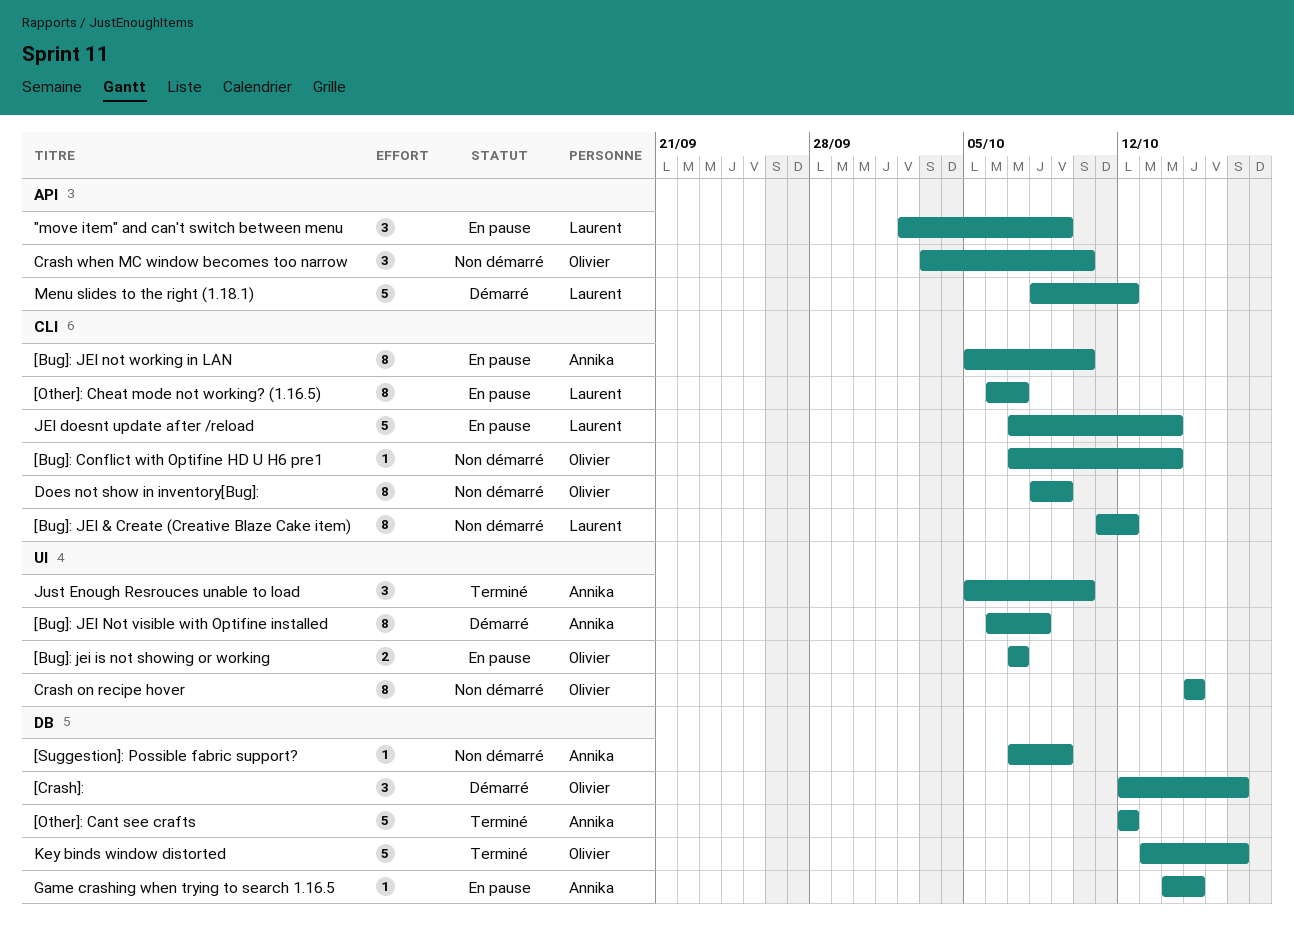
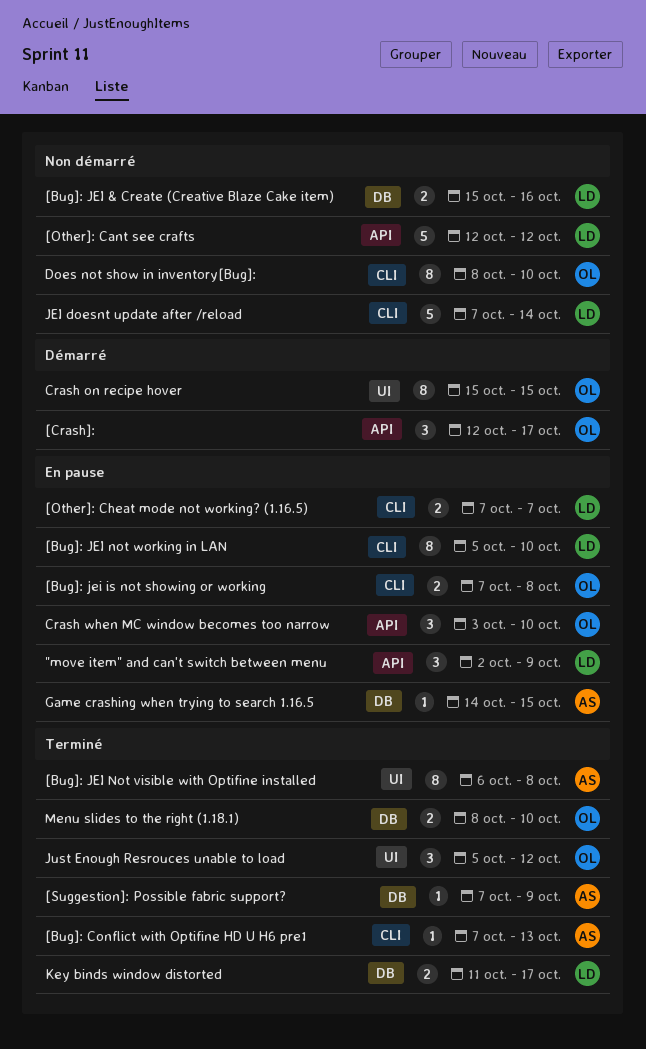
[Bug]: Conflict with Optifine HD U H6 pre1, status: Non démarré -> Terminé
[Bug]: Conflict with Optifine HD U H6 pre1, owner: Olivier -> Annika
[Bug]: Conflict with Optifine HD U H6 pre1, due: Oct 14 -> Oct 13
[Bug]: JEI & Create (Creative Blaze Cake item), label: CLI -> DB
[Bug]: JEI & Create (Creative Blaze Cake item), estimate: 8 -> 2
[Bug]: JEI & Create (Creative Blaze Cake item), start: Oct 11 -> Oct 15
[Bug]: JEI & Create (Creative Blaze Cake item), due: Oct 12 -> Oct 16
[Bug]: jei is not showing or working, label: UI -> CLI
[Bug]: jei is not showing or working, due: Oct 7 -> Oct 8
[Bug]: JEI Not visible with Optifine installed, status: Démarré -> Terminé
[Bug]: JEI not working in LAN, owner: Annika -> Laurent
[Crash]:, label: DB -> API
[Other]: Cant see crafts, status: Terminé -> Non démarré
[Other]: Cant see crafts, owner: Annika -> Laurent
[Other]: Cant see crafts, label: DB -> API
[Other]: Cheat mode not working? (1.16.5), estimate: 8 -> 2
[Other]: Cheat mode not working? (1.16.5), start: Oct 6 -> Oct 7
[Suggestion]: Possible fabric support?, status: Non démarré -> Terminé
Crash on recipe hover, status: Non démarré -> Démarré
Crash when MC window becomes too narrow, status: Non démarré -> En pause
Does not show in inventory[Bug]:, due: Oct 9 -> Oct 10
JEI doesnt update after /reload, status: En pause -> Non démarré
Just Enough Resrouces unable to load, owner: Annika -> Olivier
Just Enough Resrouces unable to load, due: Oct 10 -> Oct 12
Key binds window distorted, owner: Olivier -> Laurent
Key binds window distorted, estimate: 5 -> 2
Key binds window distorted, start: Oct 13 -> Oct 11
Menu slides to the right (1.18.1), status: Démarré -> Terminé
Menu slides to the right (1.18.1), owner: Laurent -> Olivier
Menu slides to the right (1.18.1), label: API -> DB
Menu slides to the right (1.18.1), estimate: 5 -> 2
Menu slides to the right (1.18.1), due: Oct 12 -> Oct 10

